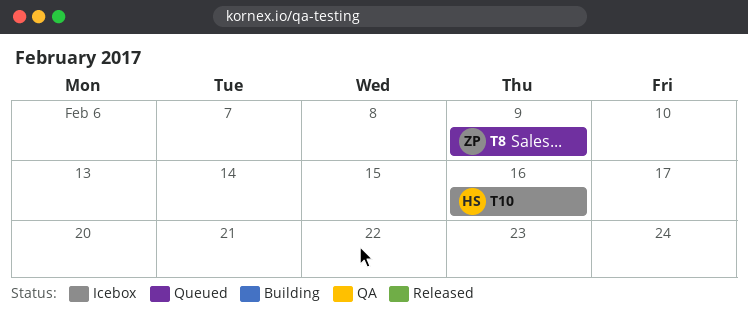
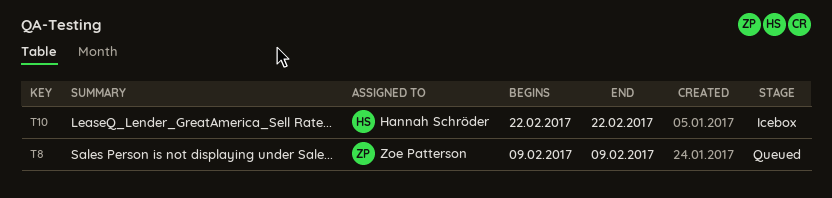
T10, start: Feb 16 -> Feb 22
T10, due: Feb 16 -> Feb 22

